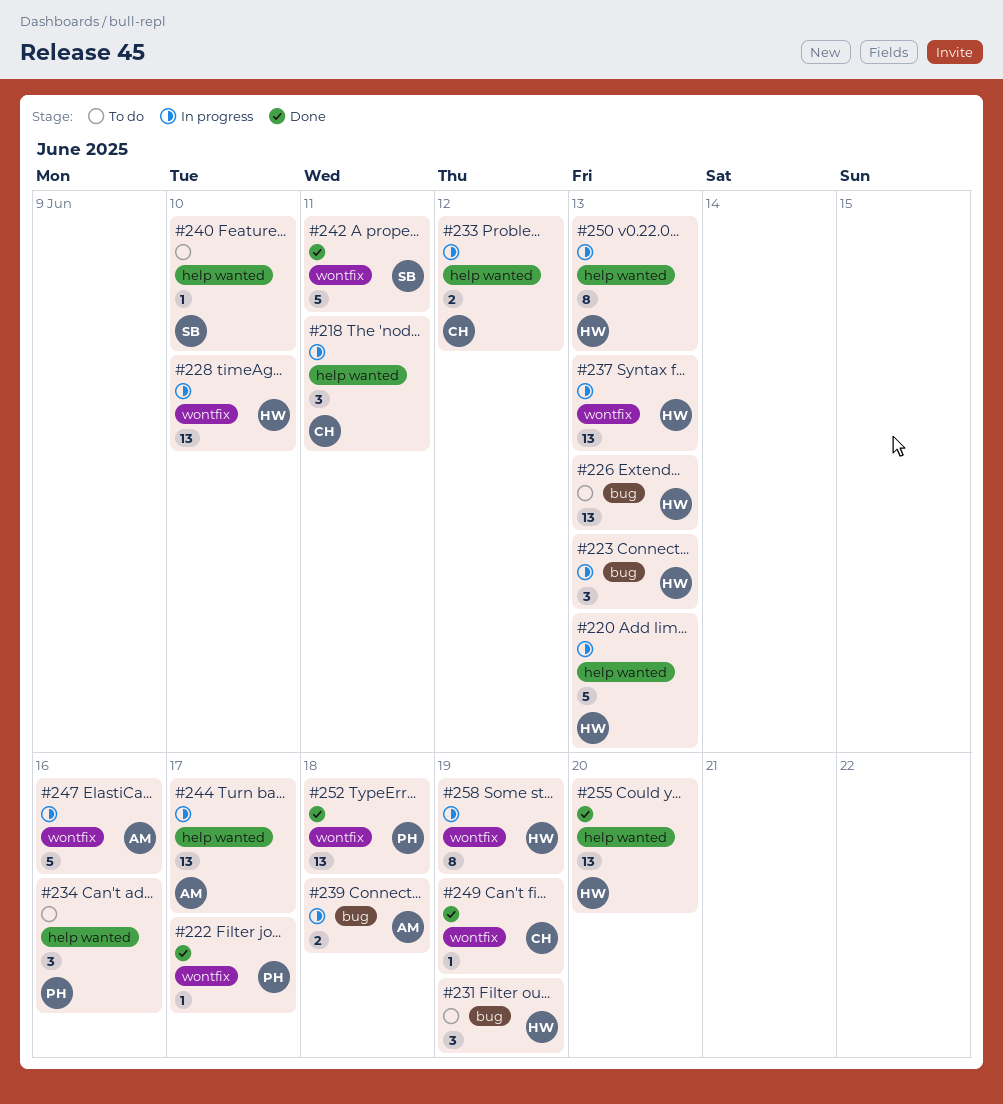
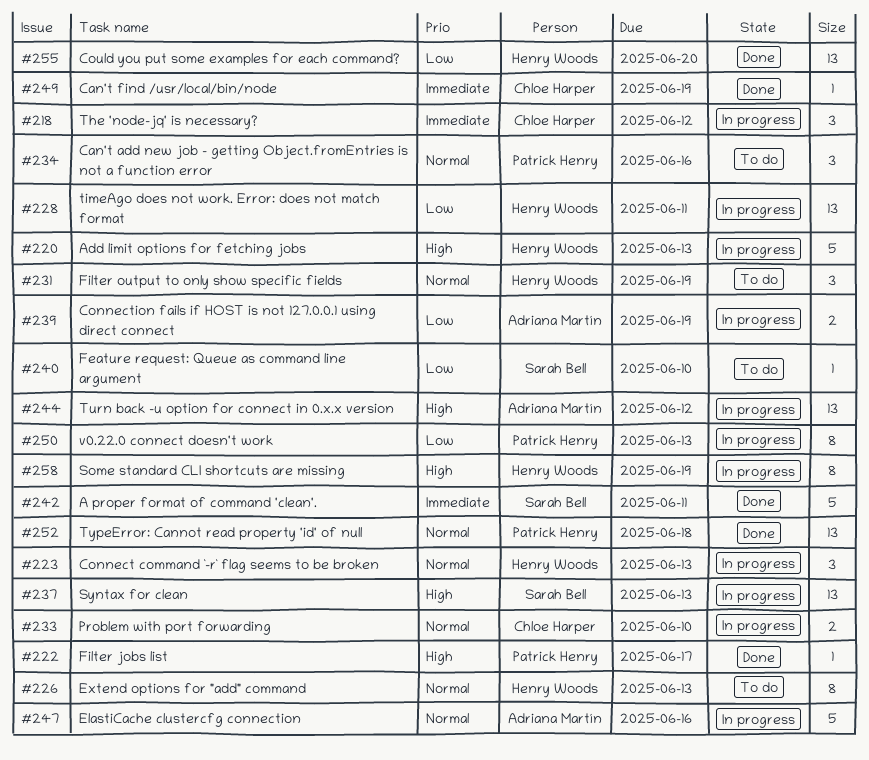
#218, due: Jun 11 -> Jun 12
#226, estimate: 13 -> 8
#228, due: Jun 10 -> Jun 11
#233, due: Jun 12 -> Jun 10
#237, owner: Henry Woods -> Sarah Bell
#239, due: Jun 18 -> Jun 19
#244, due: Jun 17 -> Jun 12
#250, owner: Henry Woods -> Patrick Henry

